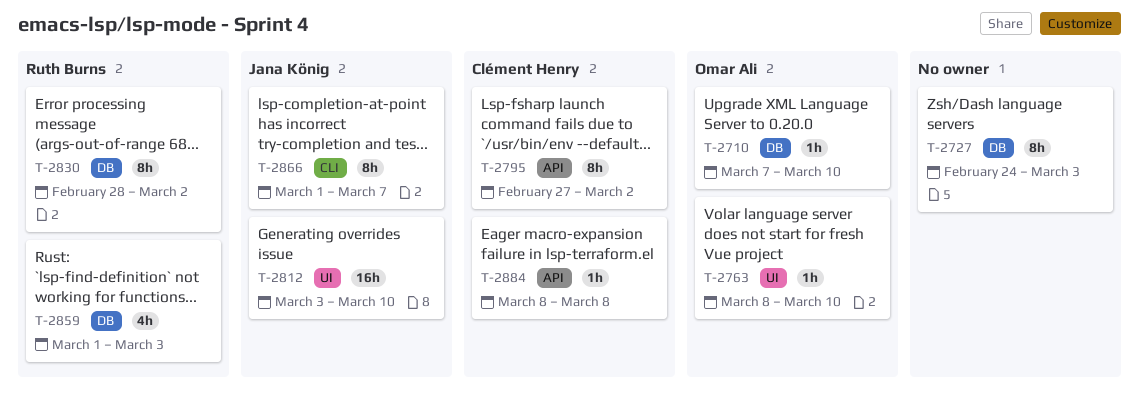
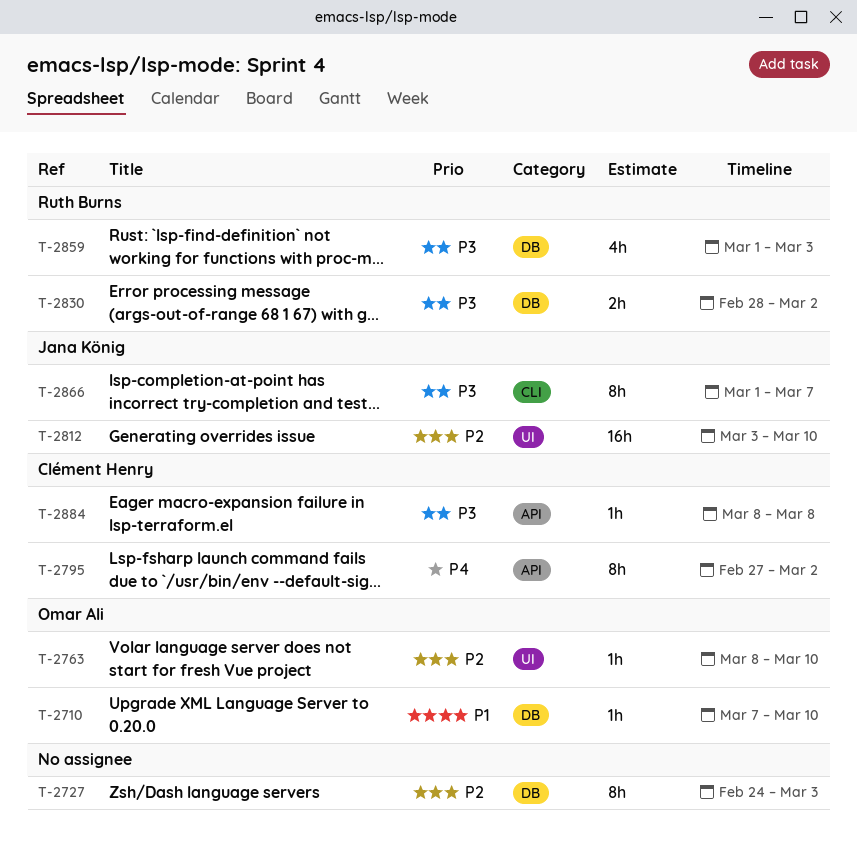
T-2830, estimate: 8h -> 2h

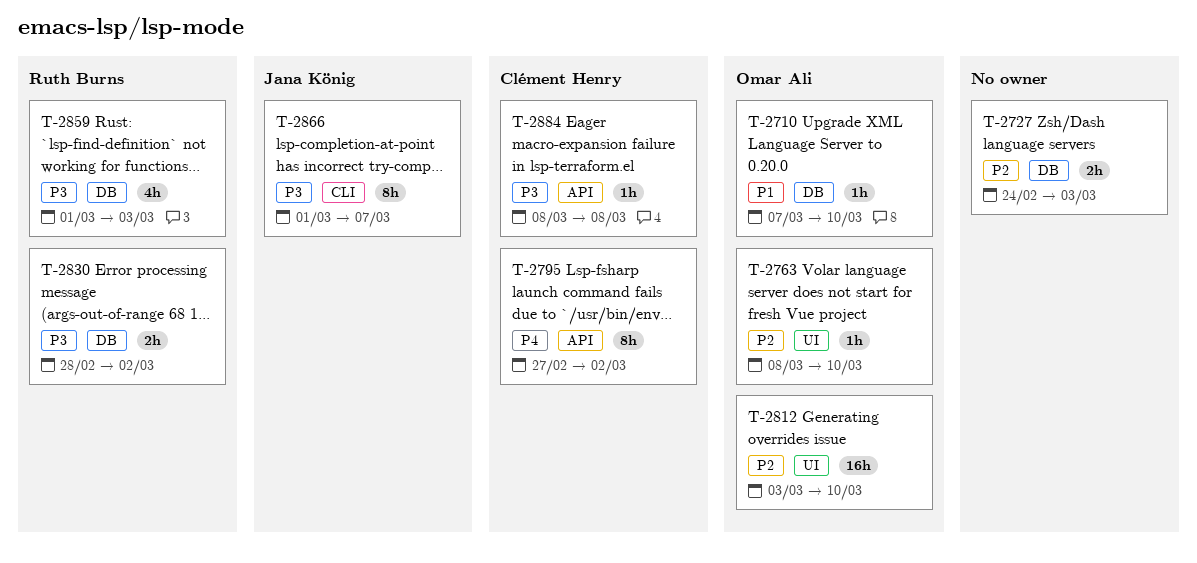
T-2727, estimate: 8h -> 2h
T-2812, owner: Jana König -> Omar Ali

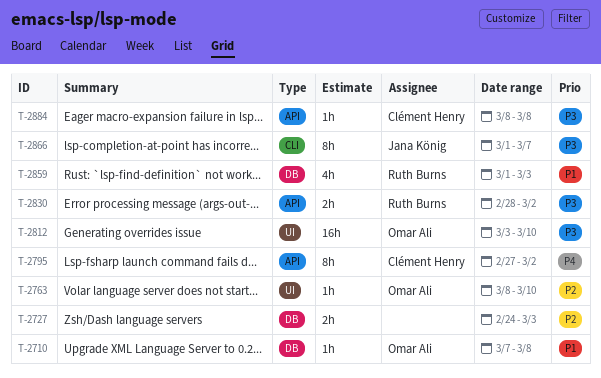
T-2710, due: Mar 10 -> Mar 8
T-2812, priority: P2 -> P3
T-2830, label: DB -> API
T-2859, priority: P3 -> P1

